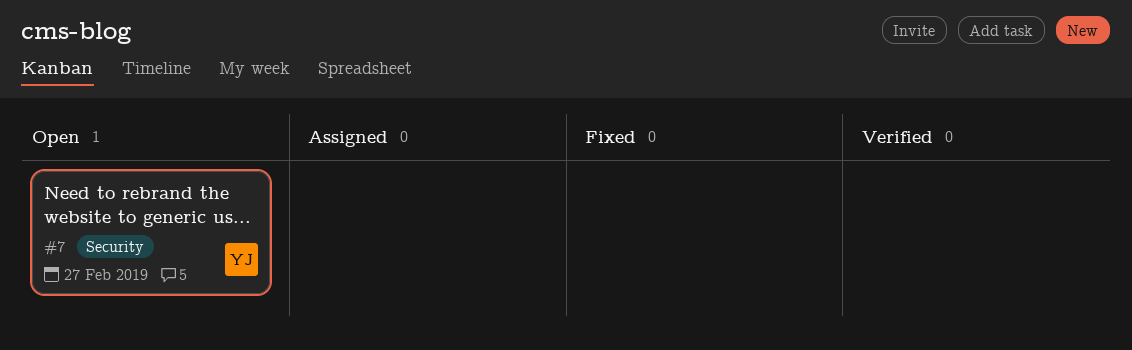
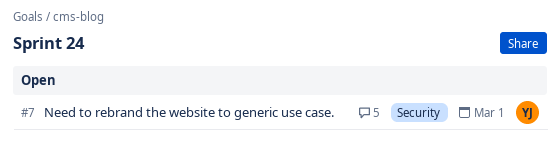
#7, due: Feb 27 -> Mar 1

